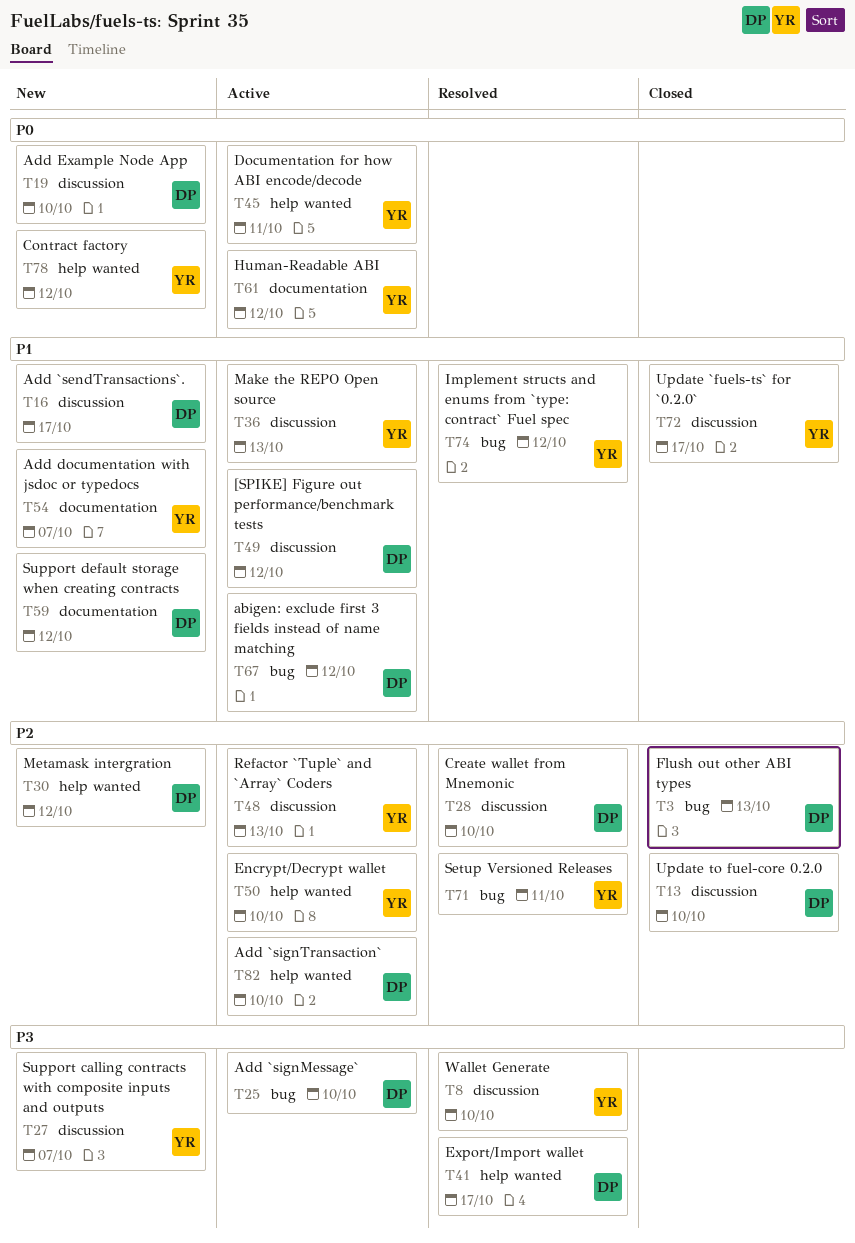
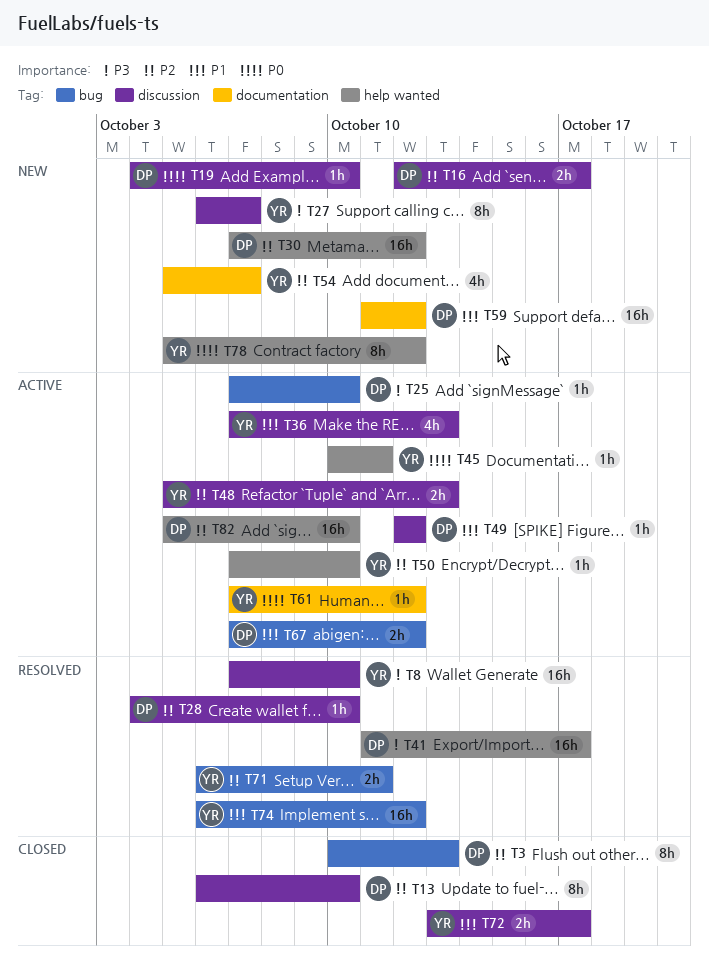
T16, priority: P1 -> P2
T54, priority: P1 -> P2

